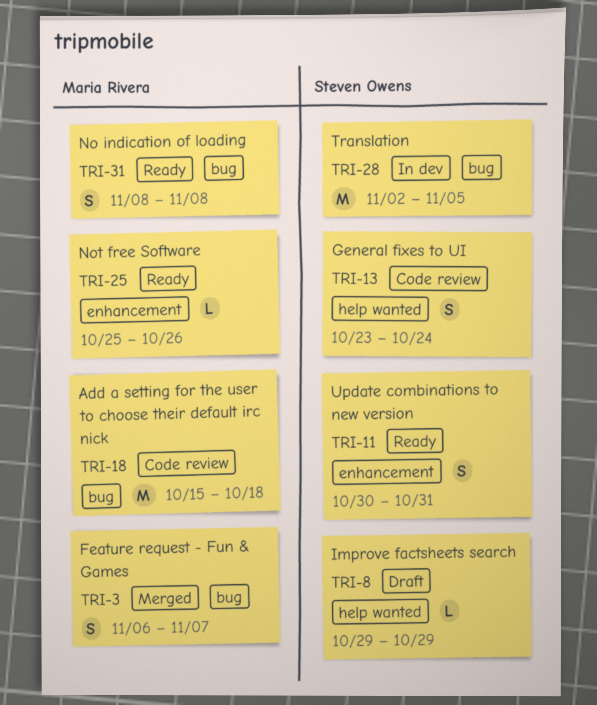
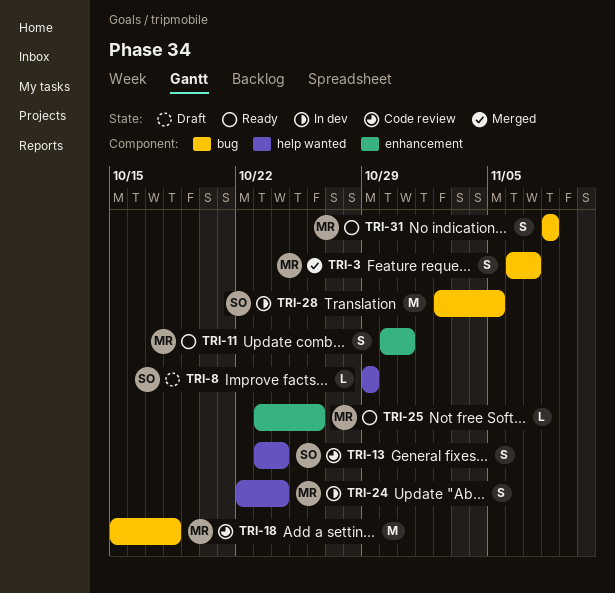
TRI-11, owner: Steven Owens -> Maria Rivera
TRI-24: none -> present
TRI-25, start: Oct 25 -> Oct 23

